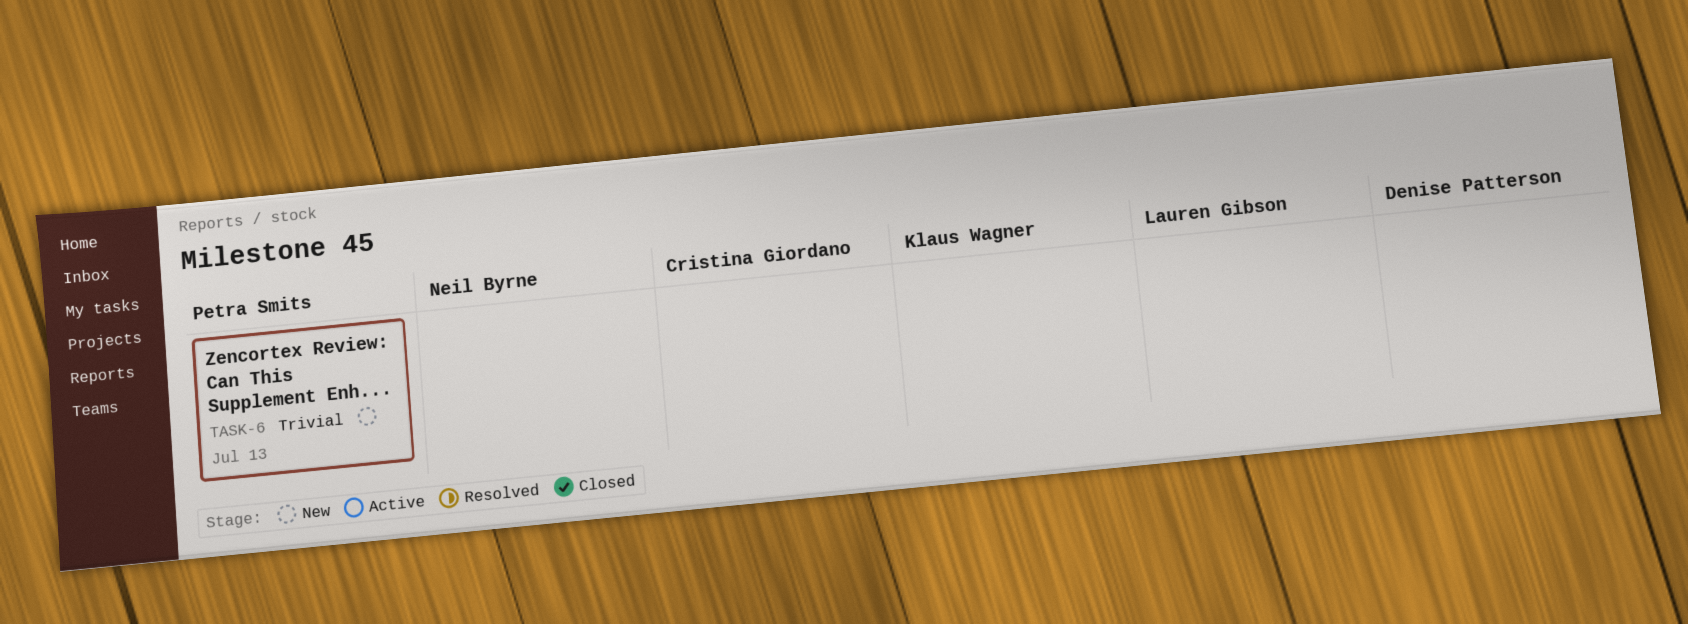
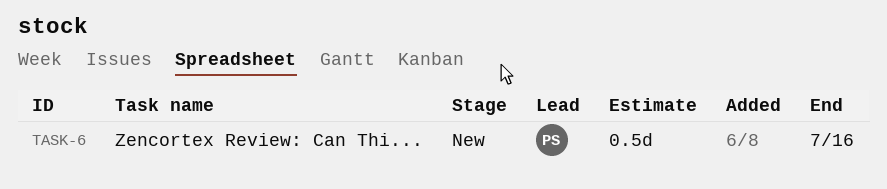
TASK-6, due: Jul 13 -> Jul 16

